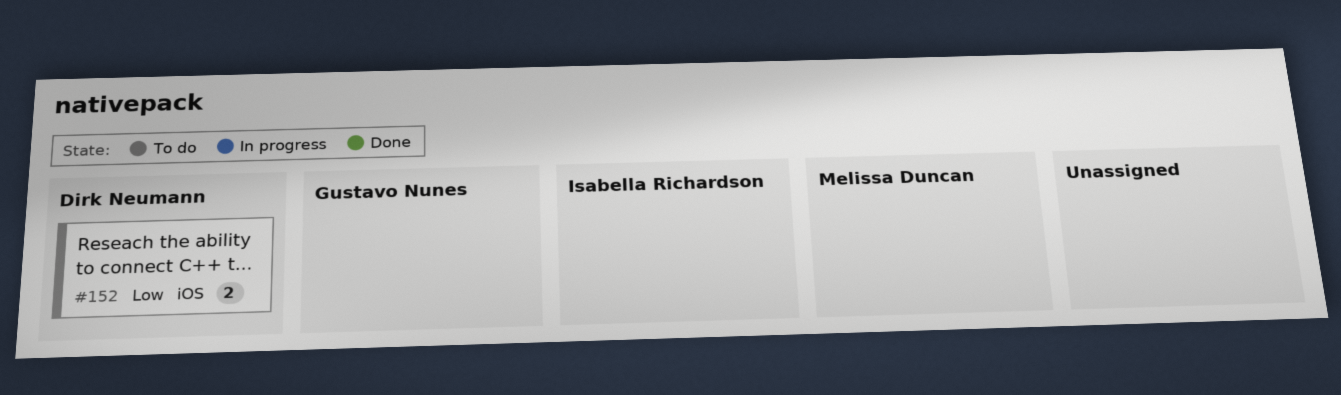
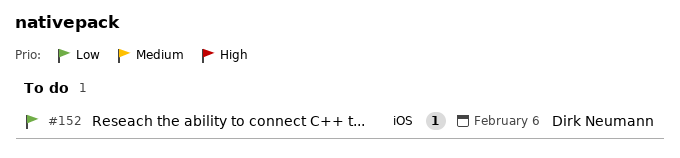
#152, estimate: 2 -> 1

